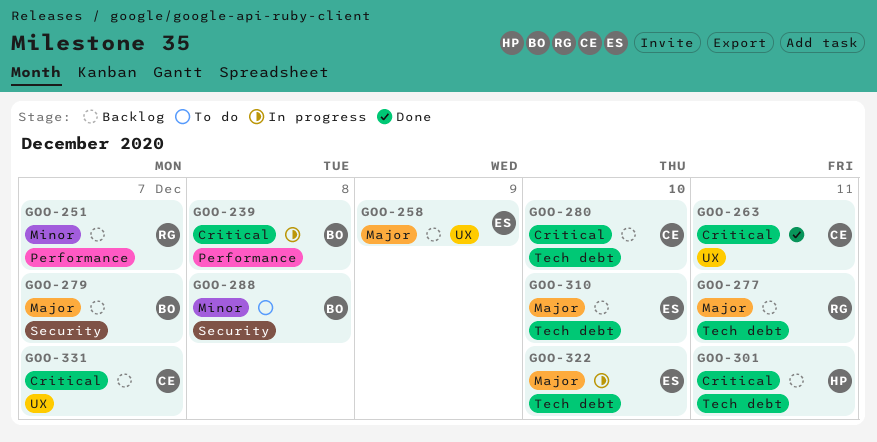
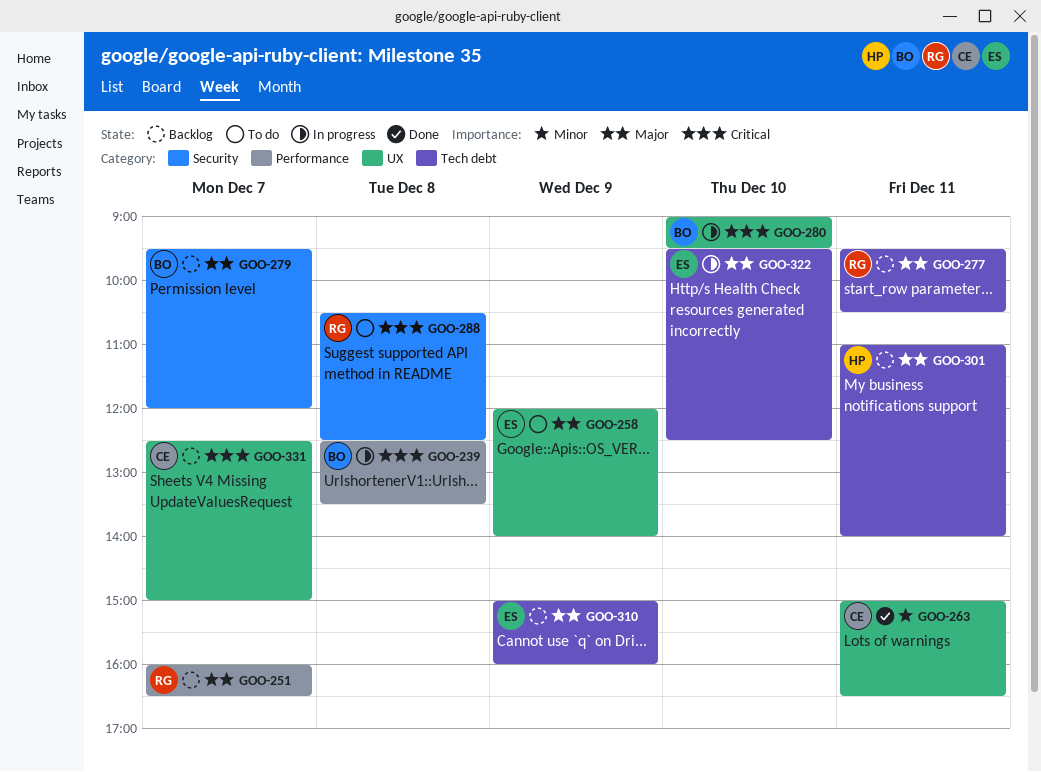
GOO-251, priority: Minor -> Major
GOO-258, status: Backlog -> To do
GOO-263, priority: Critical -> Minor
GOO-280, status: Backlog -> In progress
GOO-280, owner: CE -> BO
GOO-280, label: Tech debt -> UX
GOO-288, owner: BO -> RG
GOO-288, priority: Minor -> Critical
GOO-301, priority: Critical -> Major
GOO-310, day: Dec 10 -> Dec 9

